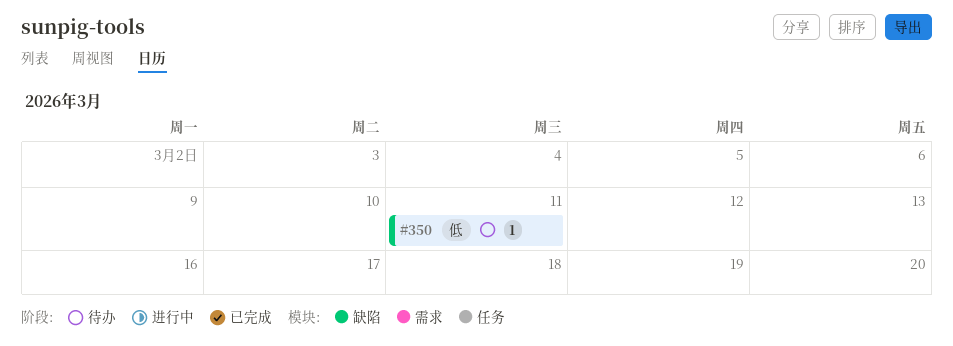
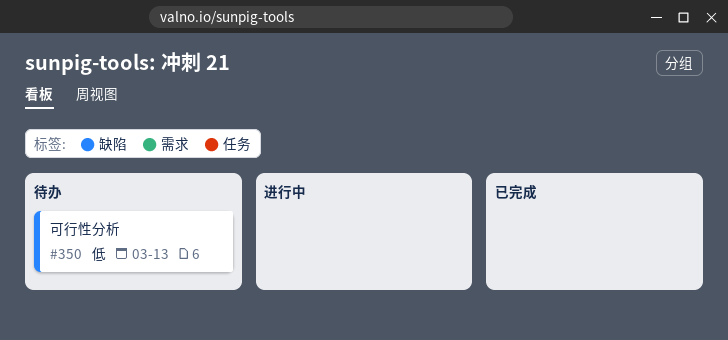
#350, due: Mar 11 -> Mar 13

